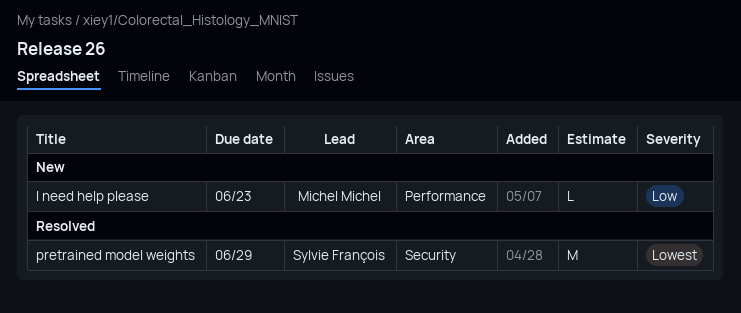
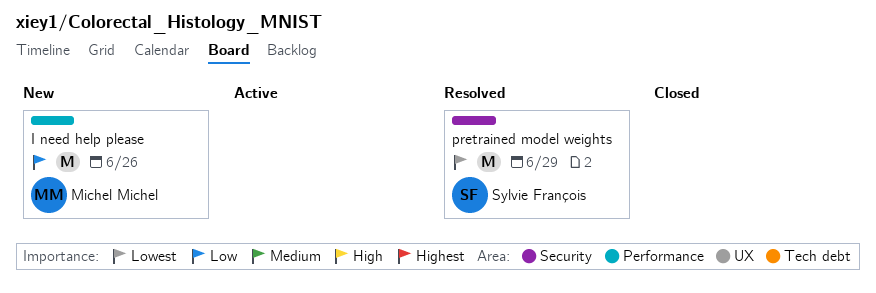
I need help please, estimate: L -> M
I need help please, due: Jun 23 -> Jun 26

